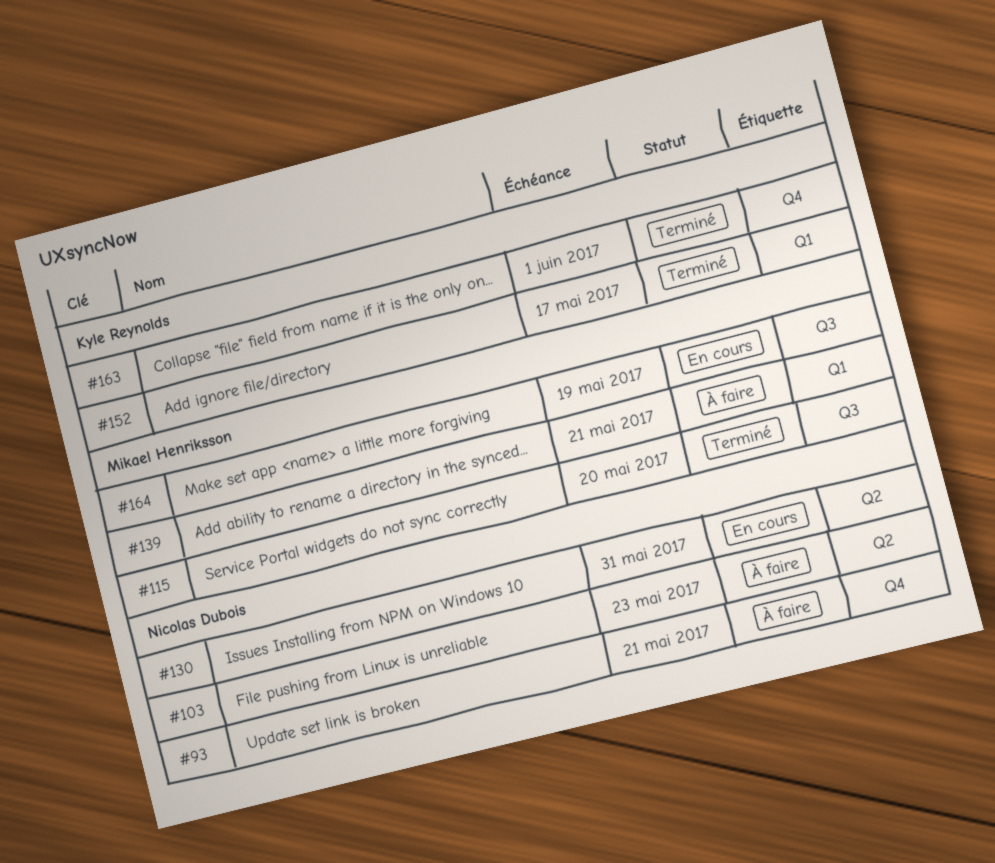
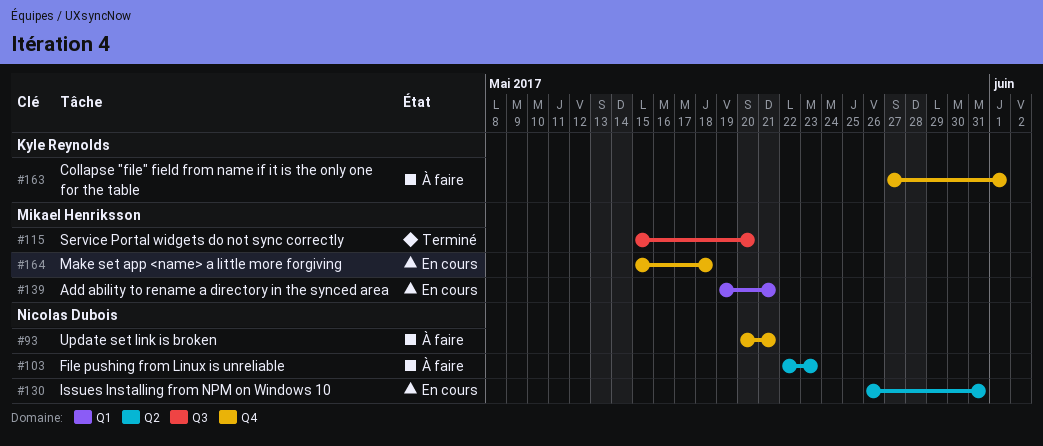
#139, status: À faire -> En cours
#152: present -> none
#163, status: Terminé -> À faire
#164, label: Q3 -> Q4
#164, due: May 19 -> May 18

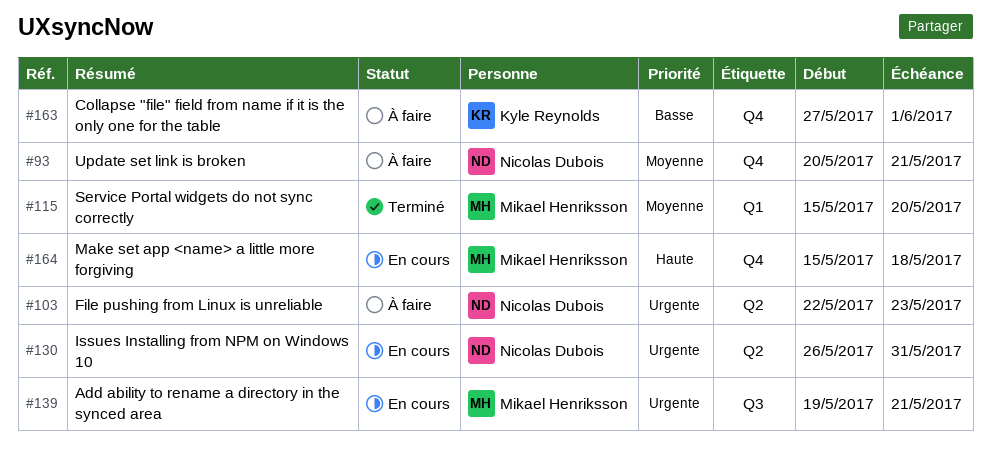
#115, label: Q3 -> Q1
#139, label: Q1 -> Q3

